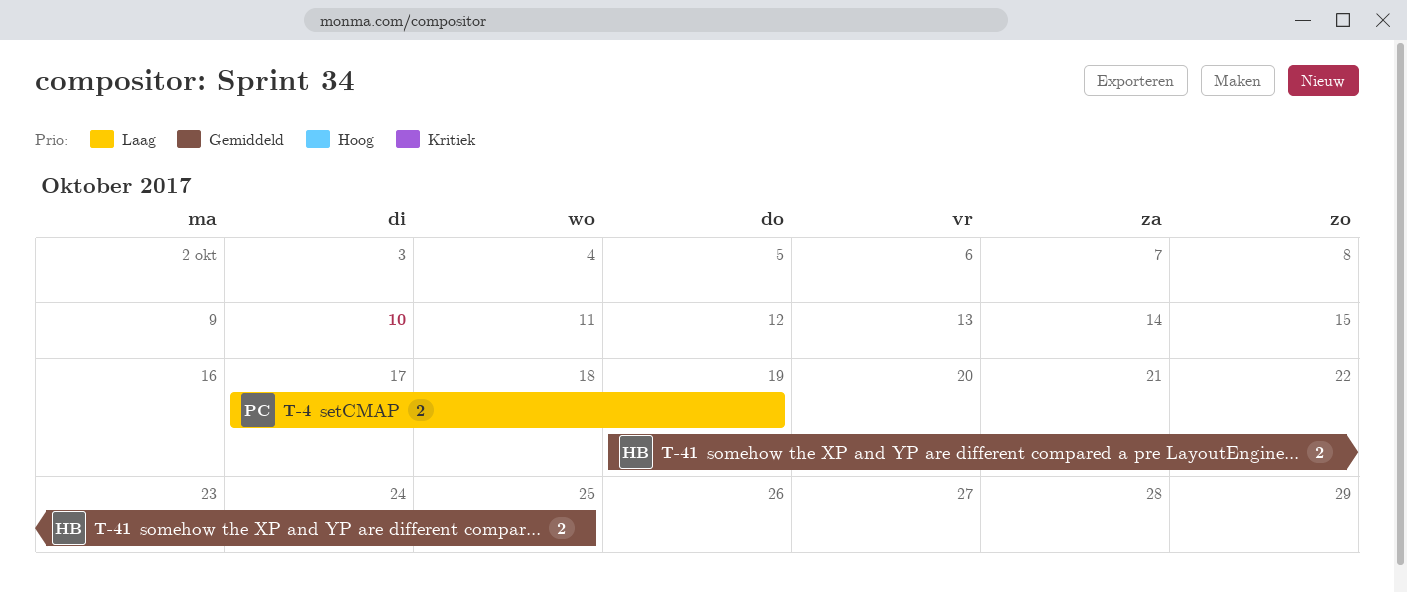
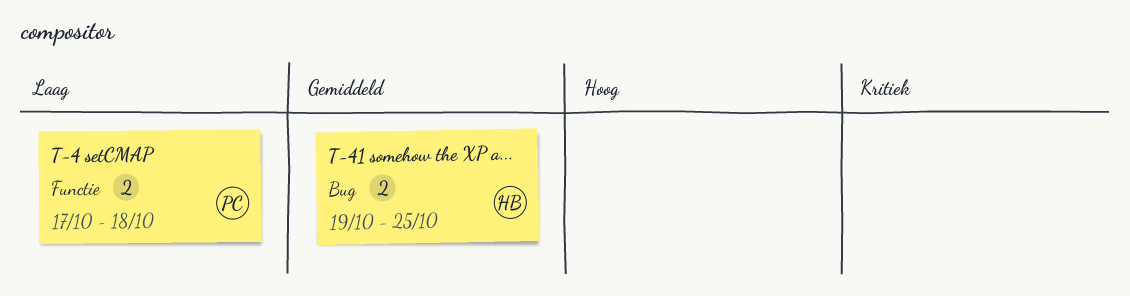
T-4, due: Oct 19 -> Oct 18

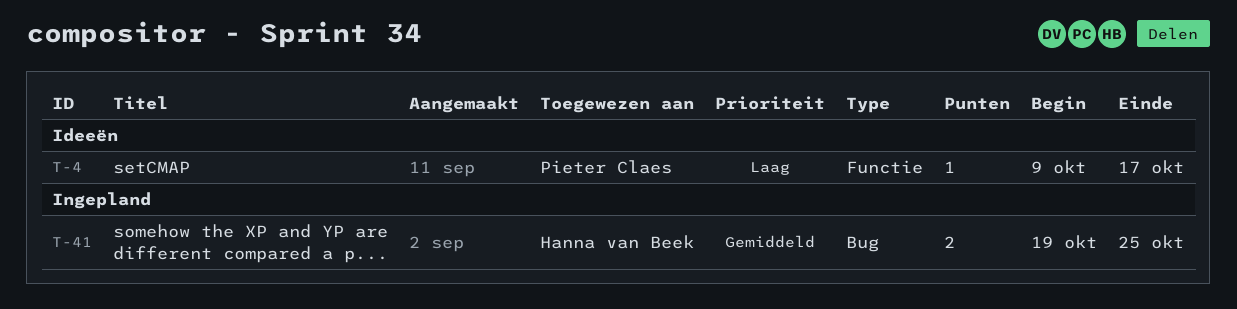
T-4, estimate: 2 -> 1
T-4, start: Oct 17 -> Oct 9
T-4, due: Oct 18 -> Oct 17

